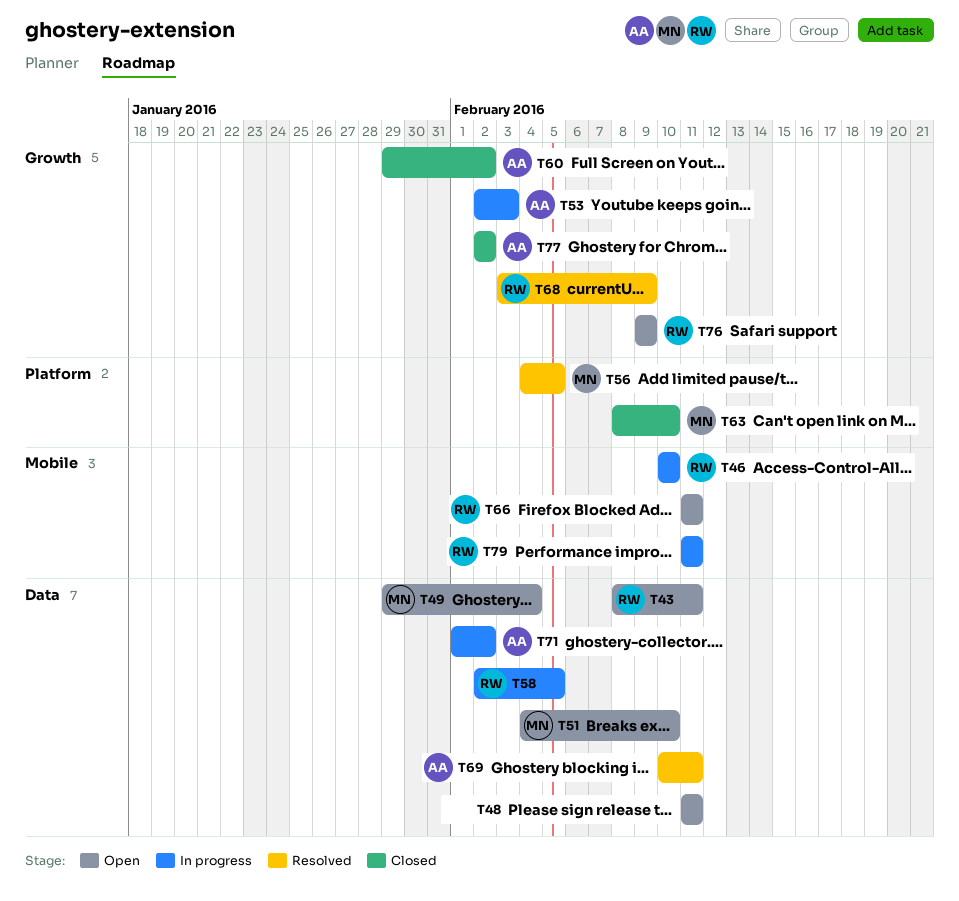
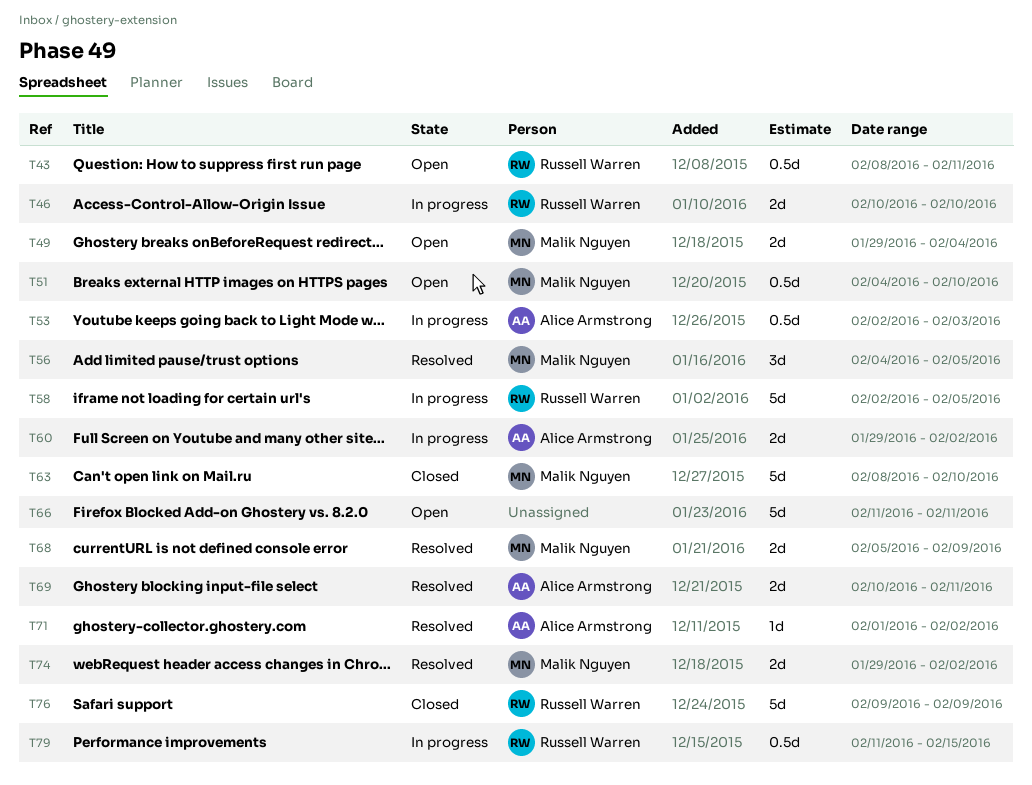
T48: present -> none
T60, status: Closed -> In progress
T66, owner: Russell Warren -> none
T68, owner: Russell Warren -> Malik Nguyen
T68, start: Feb 3 -> Feb 5
T71, status: In progress -> Resolved
T74: none -> present
T76, status: Open -> Closed
T77: present -> none
T79, due: Feb 11 -> Feb 15

